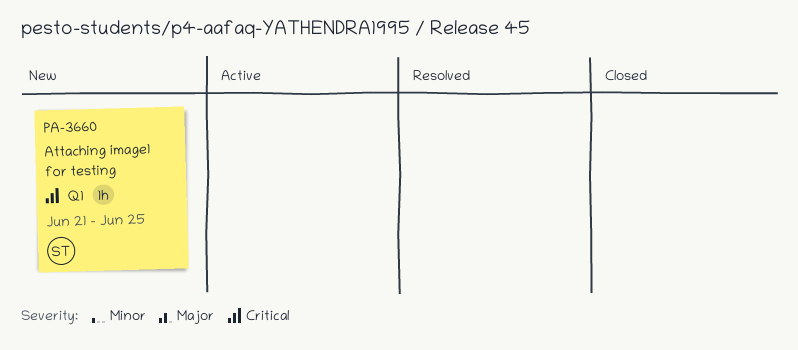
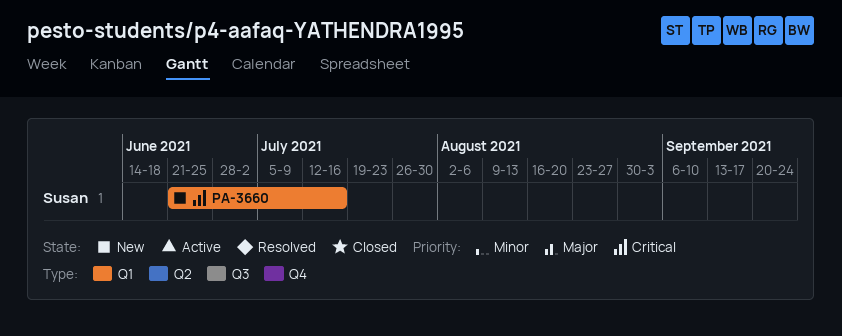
PA-3660, due: Jun 25 -> Jul 16

